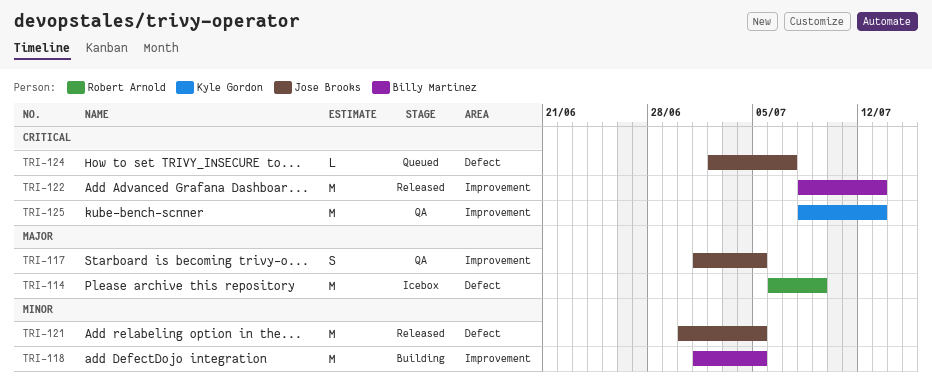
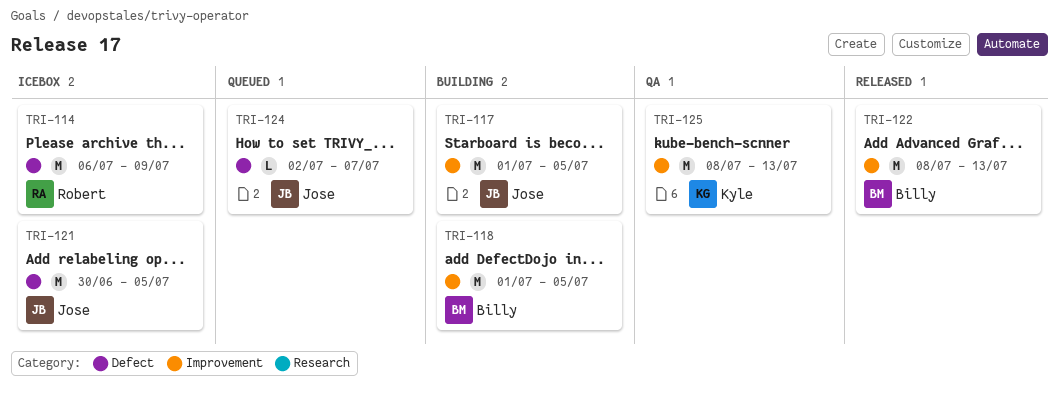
TRI-117, status: QA -> Building
TRI-117, estimate: S -> M
TRI-121, status: Released -> Icebox

